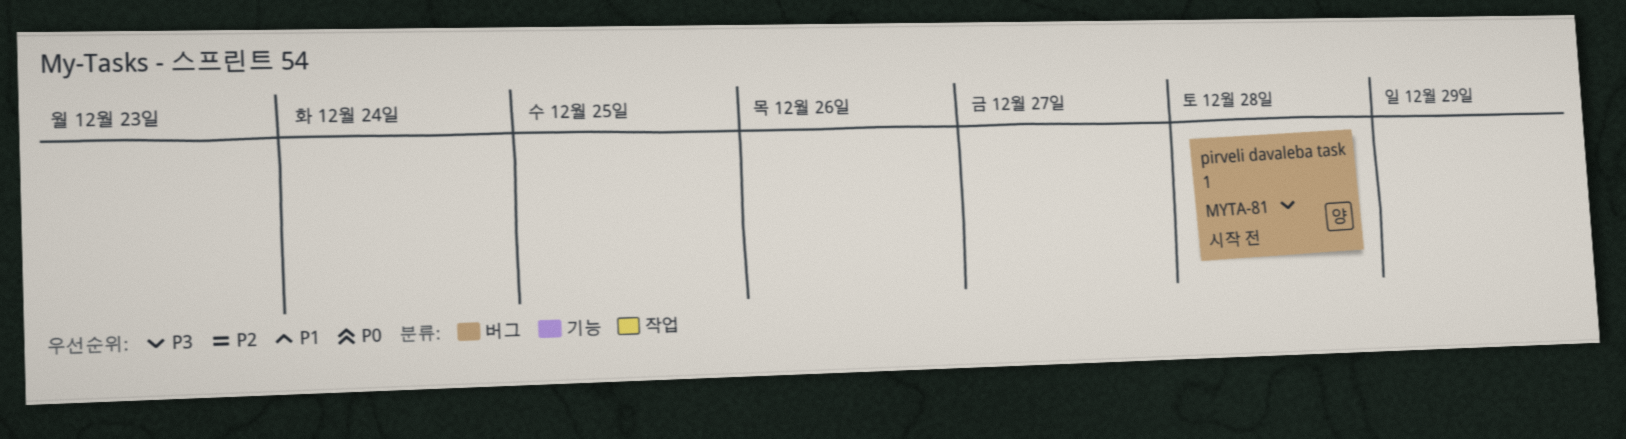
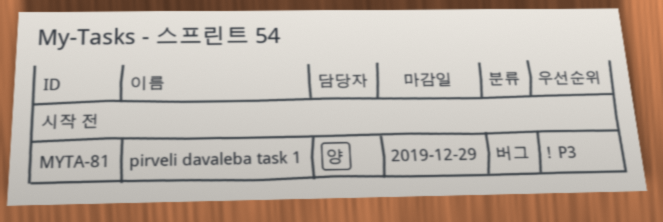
MYTA-81, due: Dec 28 -> Dec 29

